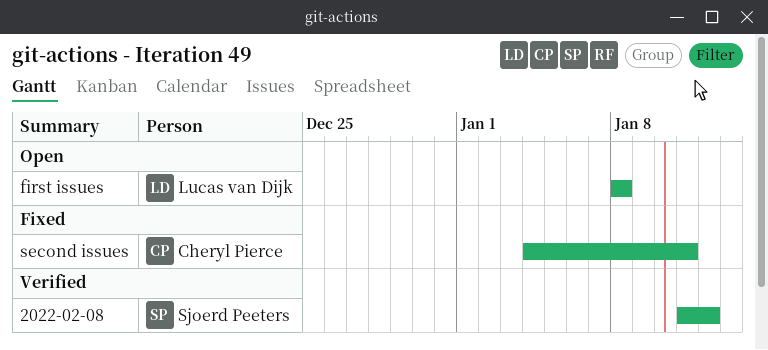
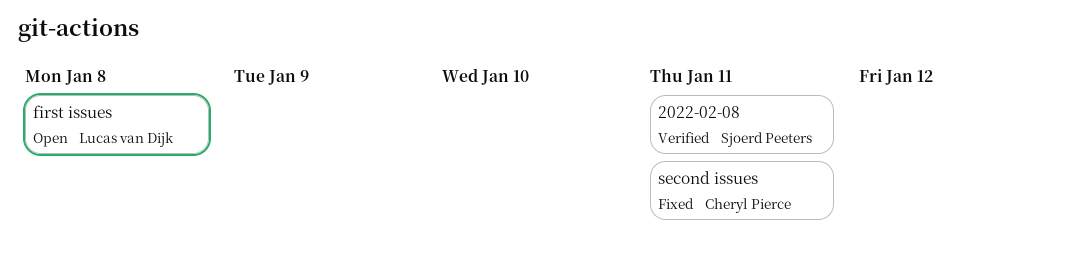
2022-02-08, due: Jan 12 -> Jan 11

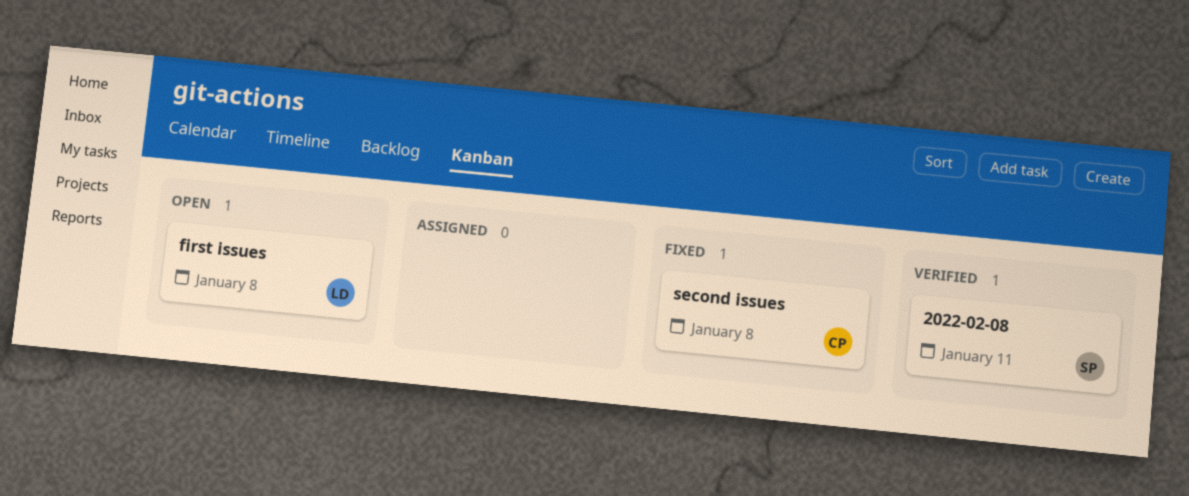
second issues, due: Jan 11 -> Jan 8

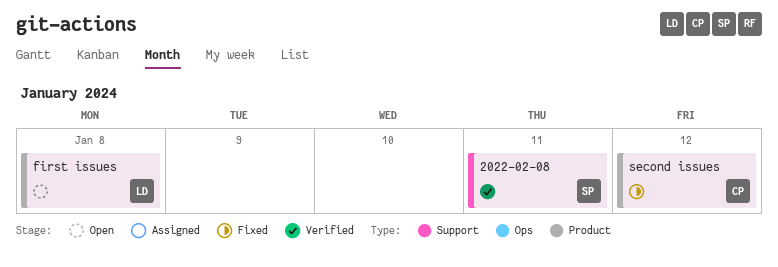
second issues, due: Jan 8 -> Jan 12

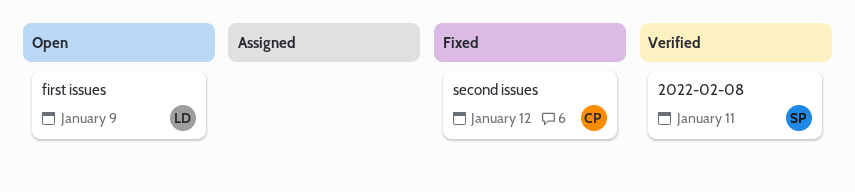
first issues, due: Jan 8 -> Jan 9

